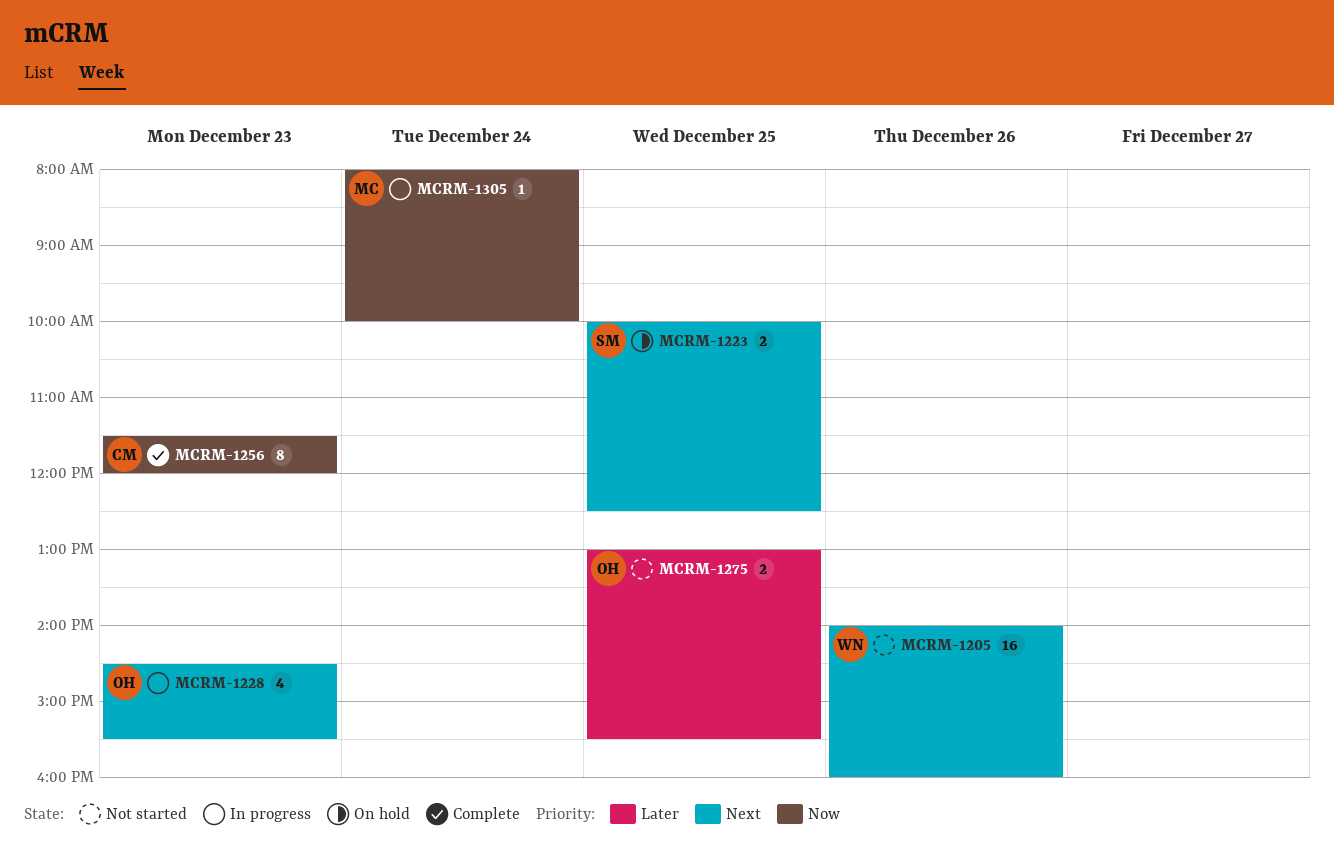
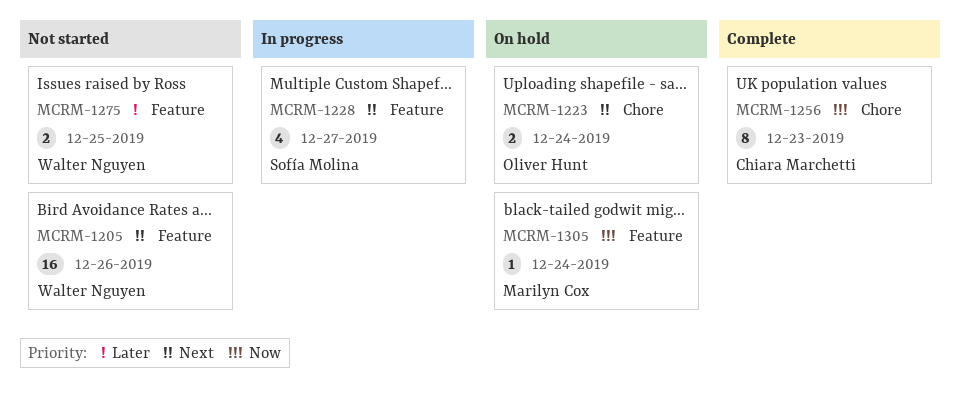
MCRM-1223, owner: Sofía Molina -> Oliver Hunt
MCRM-1223, day: Dec 25 -> Dec 24
MCRM-1228, owner: Oliver Hunt -> Sofía Molina
MCRM-1228, day: Dec 23 -> Dec 27
MCRM-1275, owner: Oliver Hunt -> Walter Nguyen
MCRM-1305, status: In progress -> On hold

